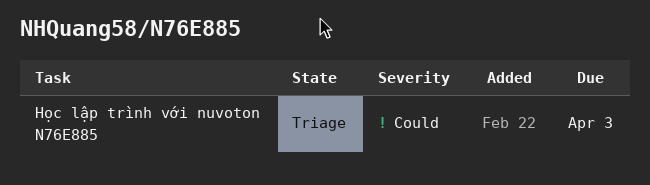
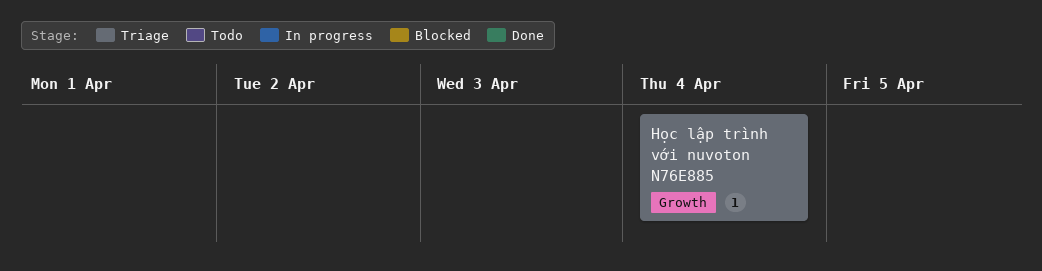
Học lập trình với nuvoton N76E885, due: Apr 3 -> Apr 4

